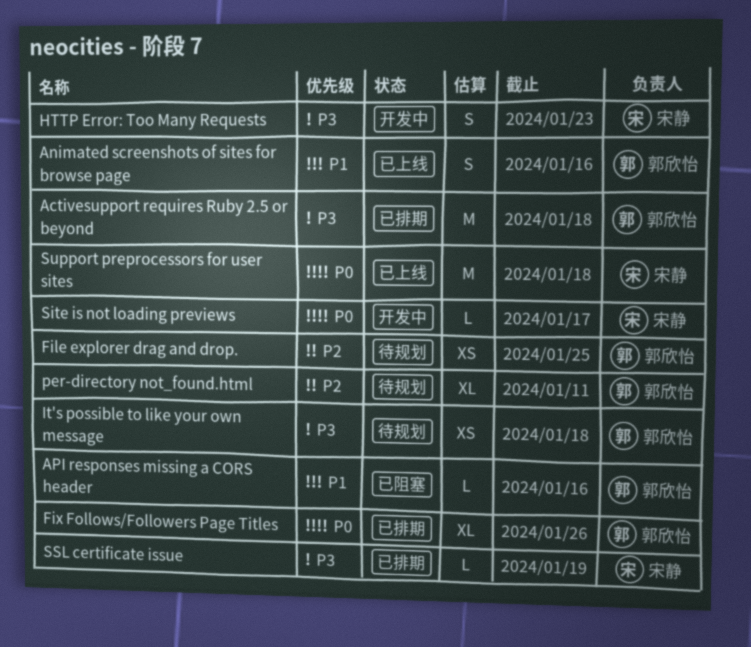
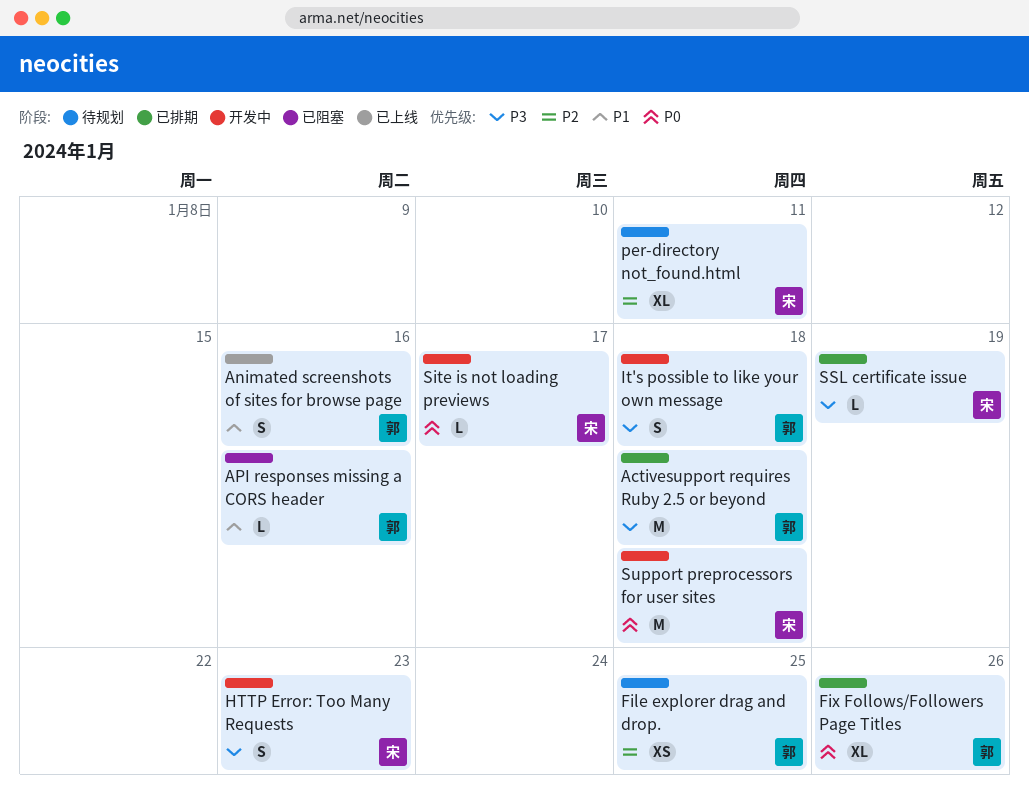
It's possible to like your own message, status: 待规划 -> 开发中
It's possible to like your own message, estimate: XS -> S
per-directory not_found.html, owner: 郭欣怡 -> 宋静
Support preprocessors for user sites, status: 已上线 -> 开发中

